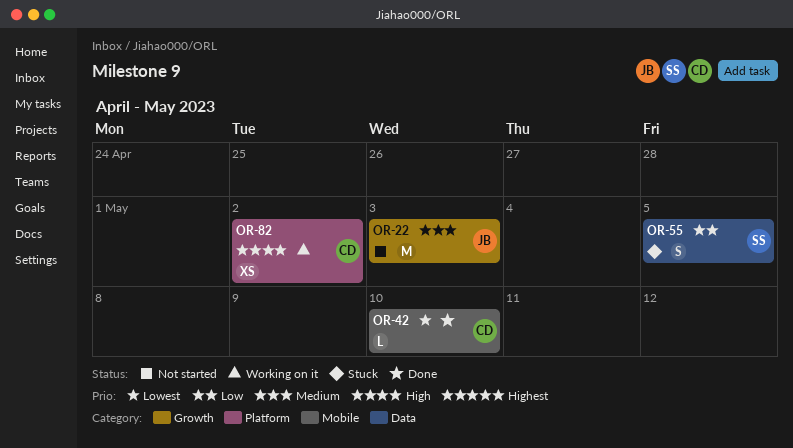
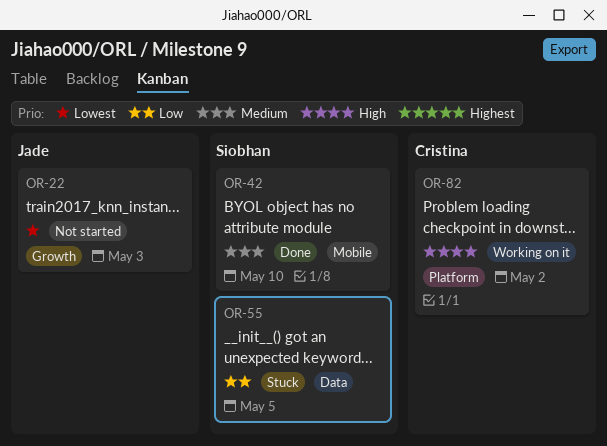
OR-22, priority: Medium -> Lowest
OR-42, owner: Cristina -> Siobhan
OR-42, priority: Lowest -> Medium

